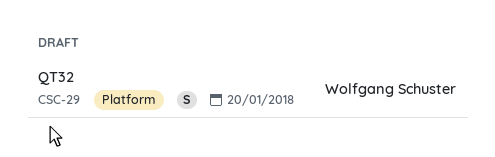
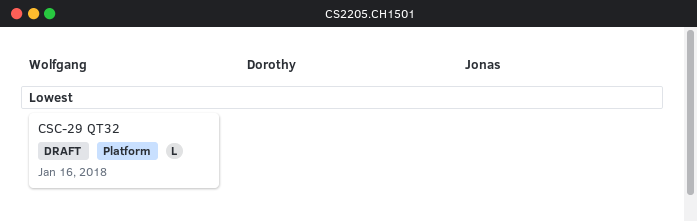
CSC-29, estimate: S -> L
CSC-29, due: Jan 20 -> Jan 16

